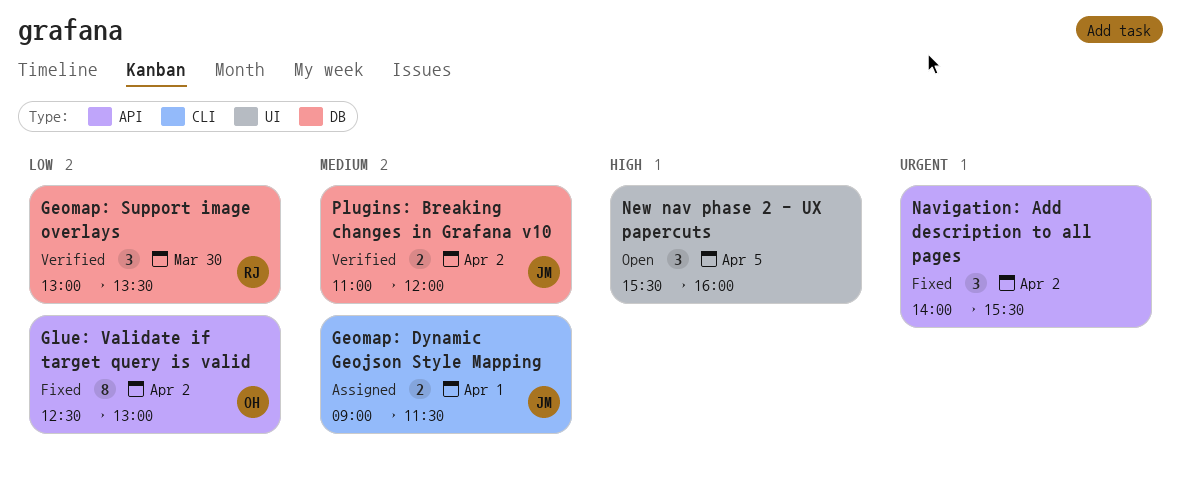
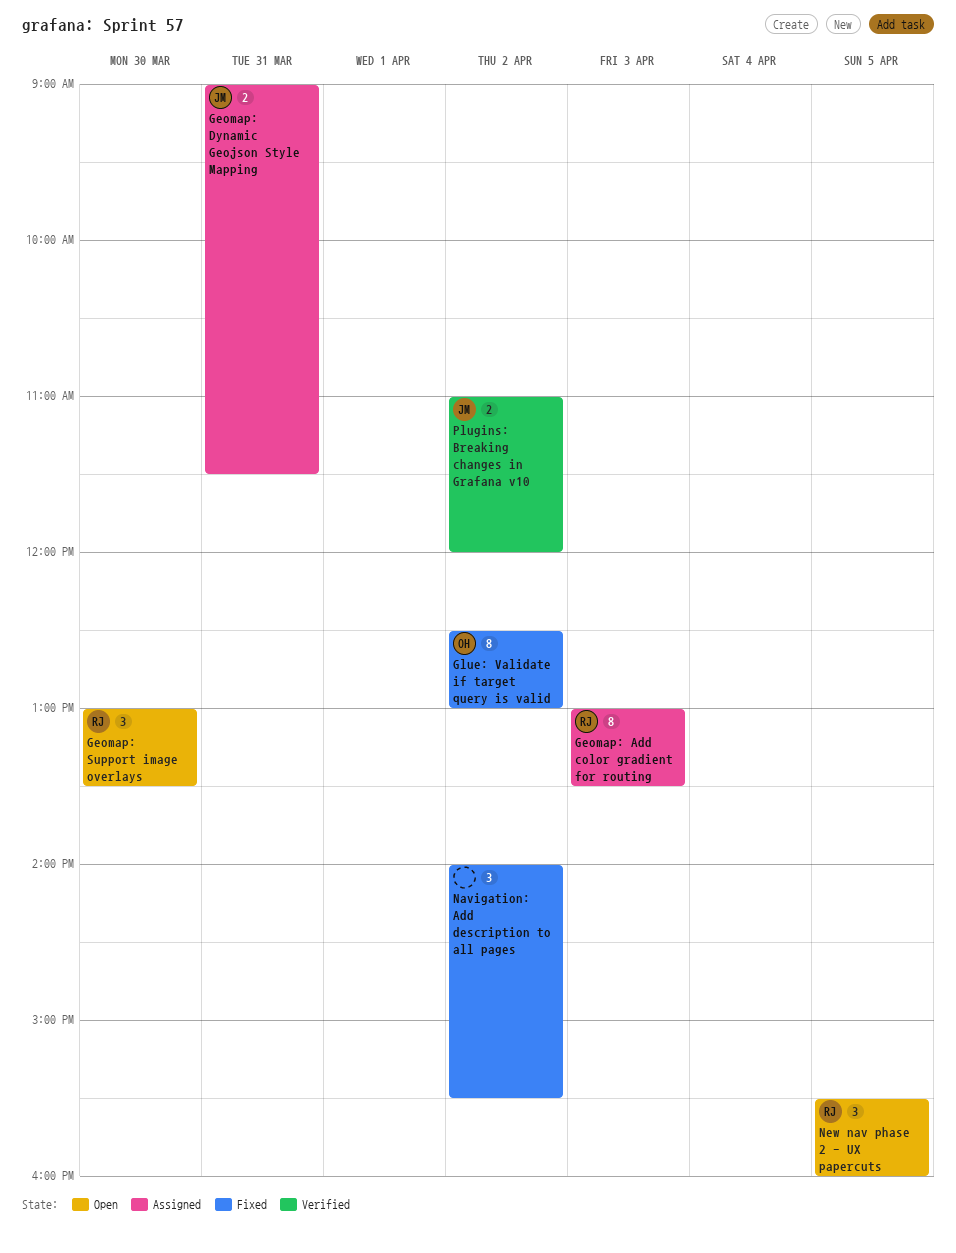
Geomap: Add color gradient for routing: none -> present
Geomap: Dynamic Geojson Style Mapping, day: Apr 1 -> Mar 31
Geomap: Support image overlays, status: Verified -> Open
New nav phase 2 - UX papercuts, owner: none -> RJ

